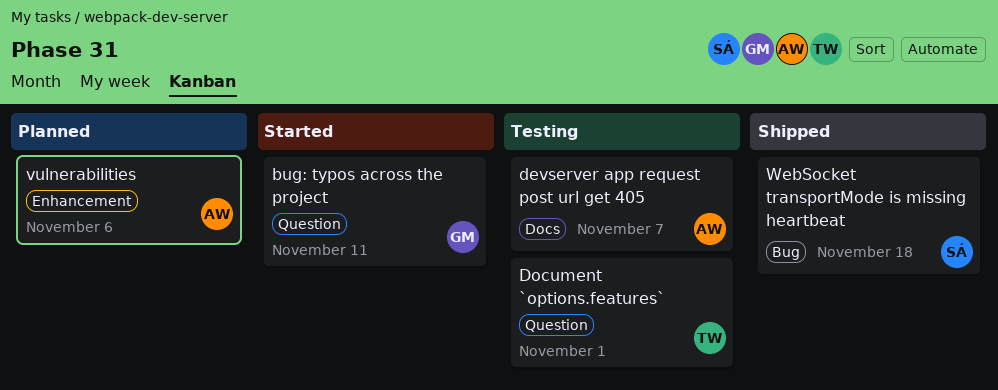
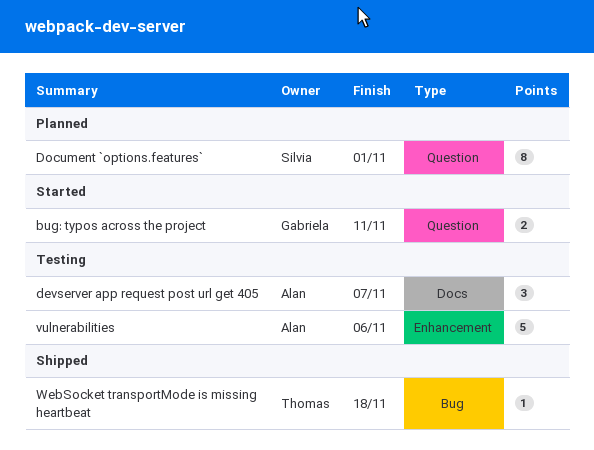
Document `options.features`, status: Testing -> Planned
Document `options.features`, owner: Thomas -> Silvia
vulnerabilities, status: Planned -> Testing
WebSocket transportMode is missing heartbeat, owner: Silvia -> Thomas

